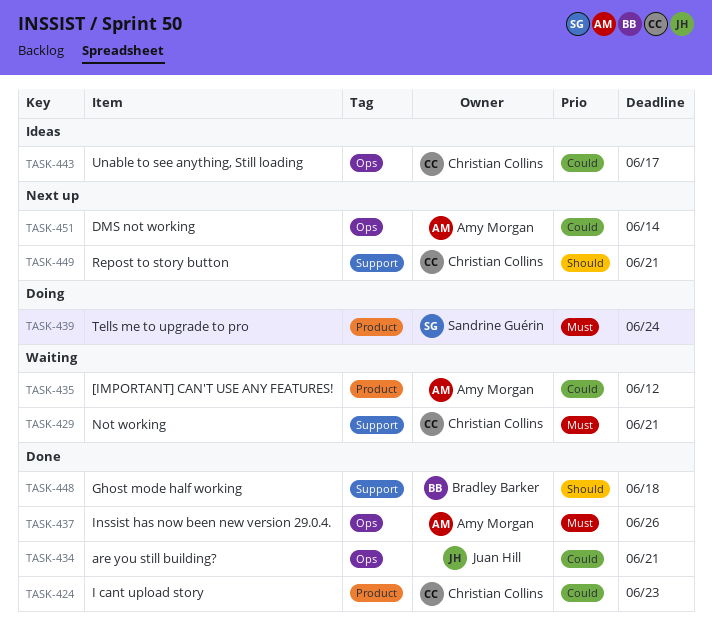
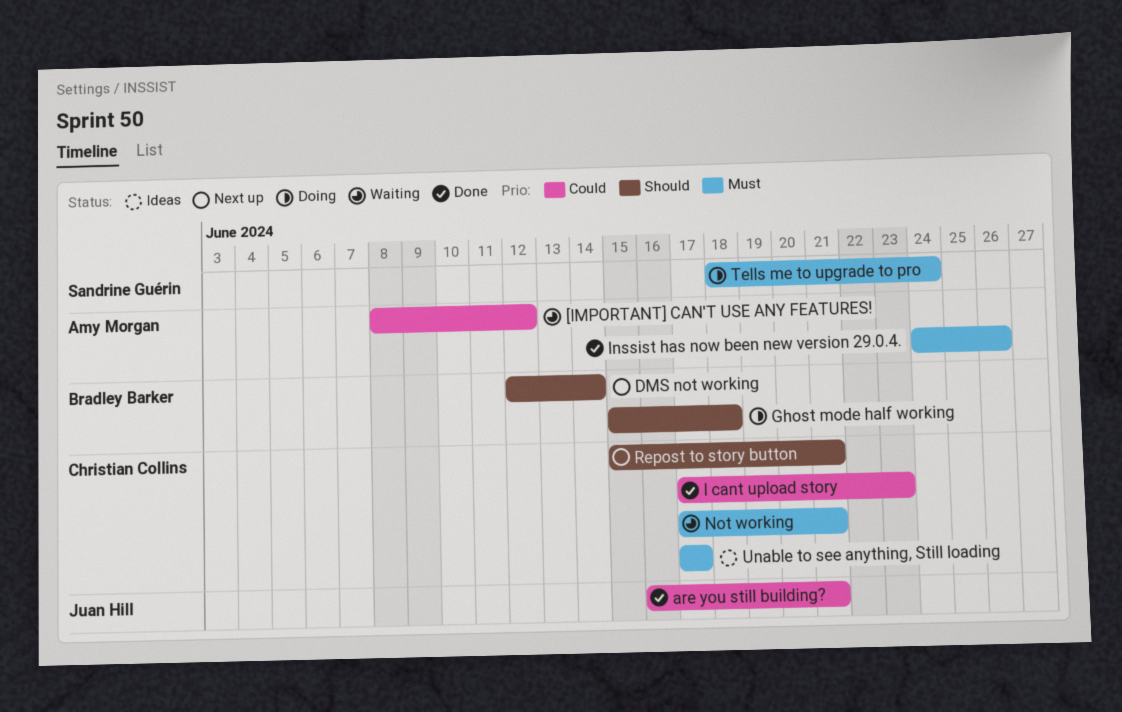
DMS not working, owner: Amy Morgan -> Bradley Barker
DMS not working, priority: Could -> Should
Ghost mode half working, status: Done -> Doing
Unable to see anything, Still loading, priority: Could -> Must

